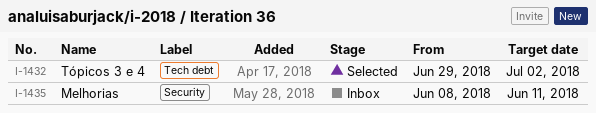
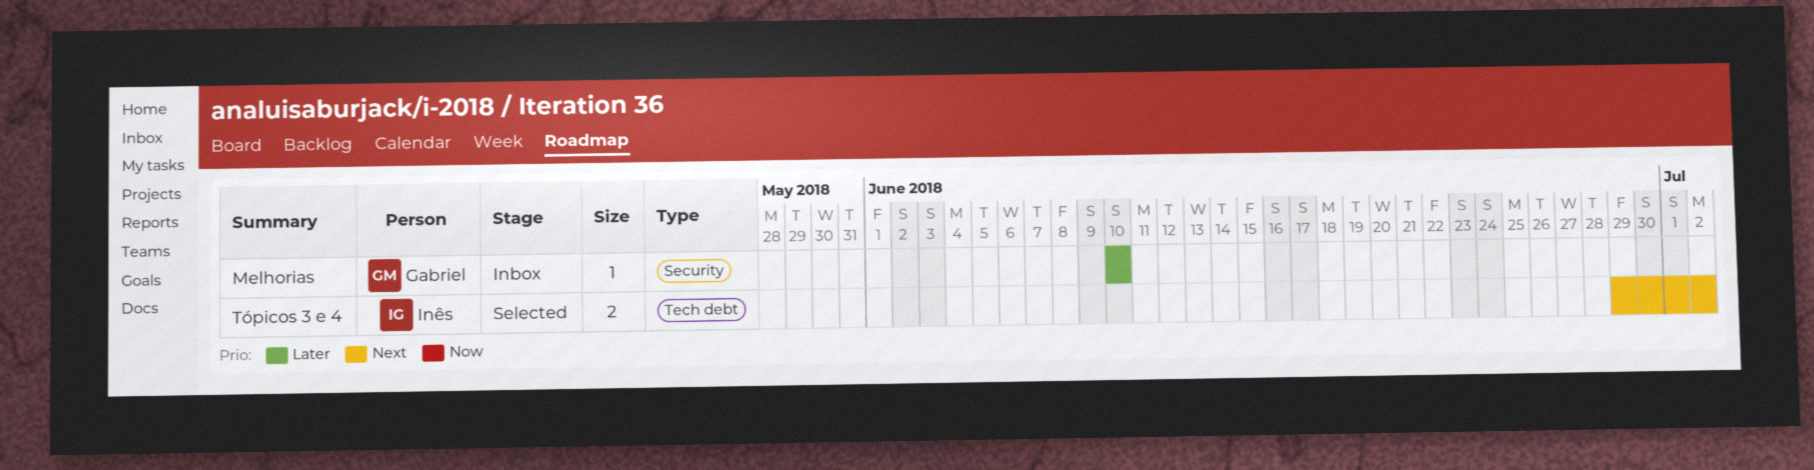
Melhorias, start: Jun 8 -> Jun 10
Melhorias, due: Jun 11 -> Jun 10

